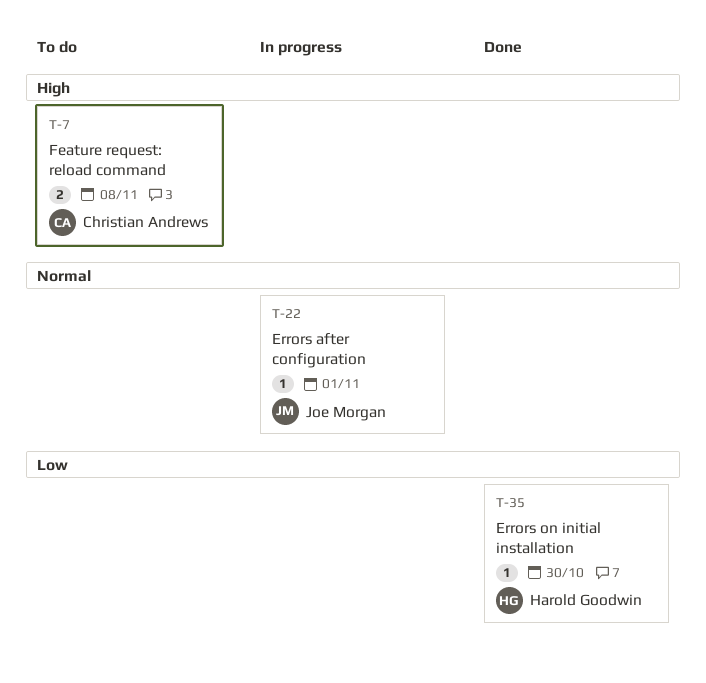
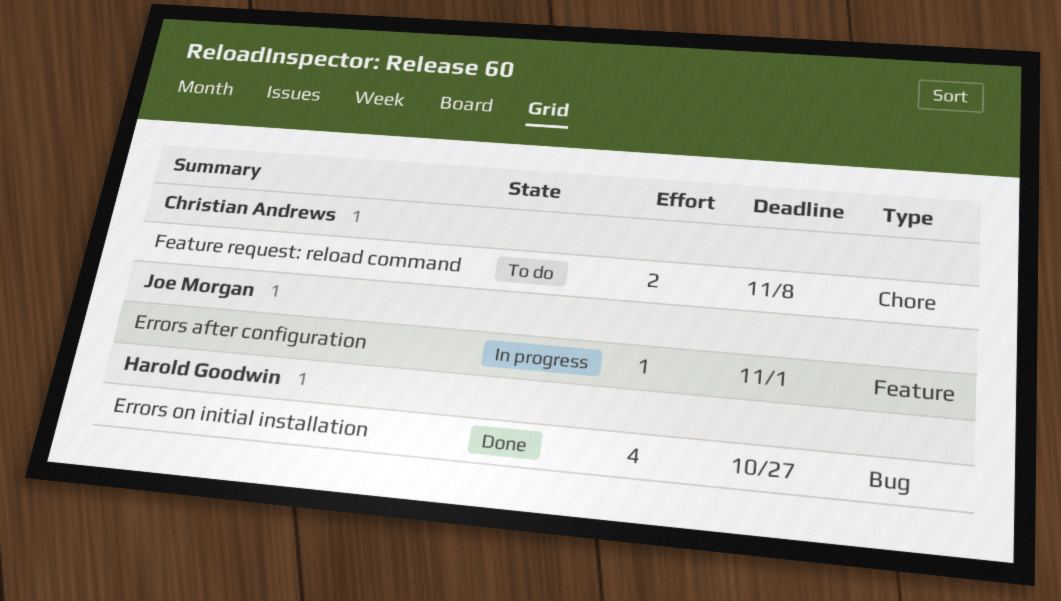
Errors on initial installation, estimate: 1 -> 4
Errors on initial installation, due: Oct 30 -> Oct 27

